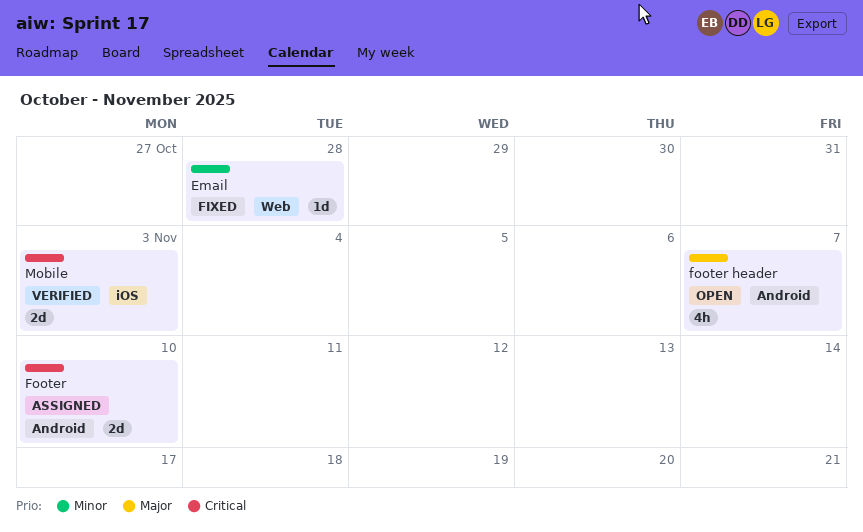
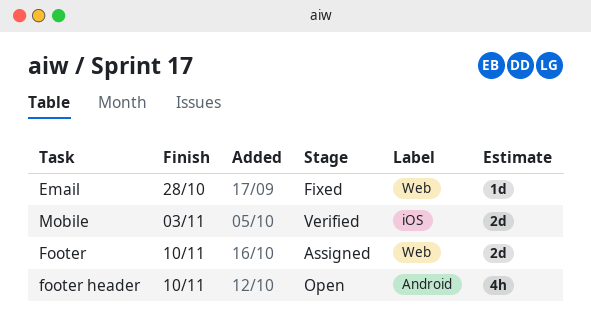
Footer, label: Android -> Web
footer header, due: Nov 7 -> Nov 10

